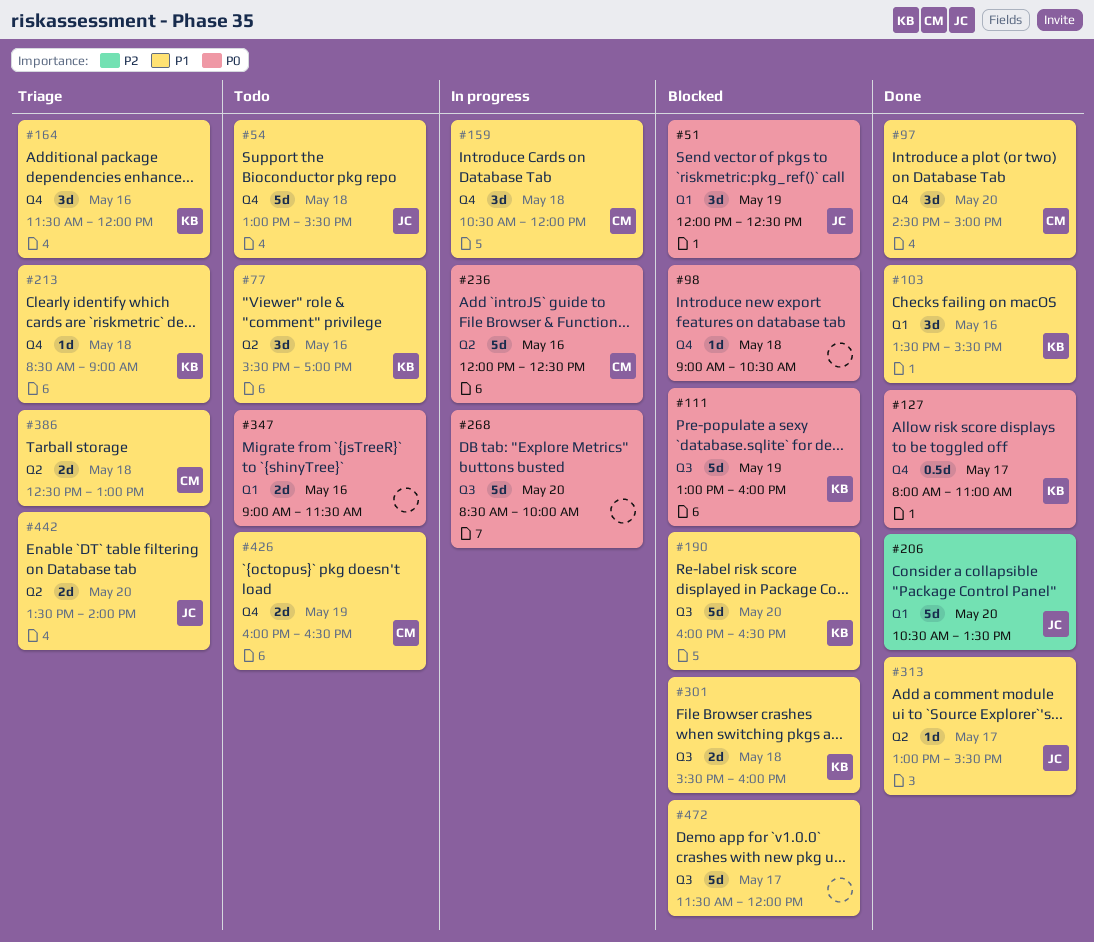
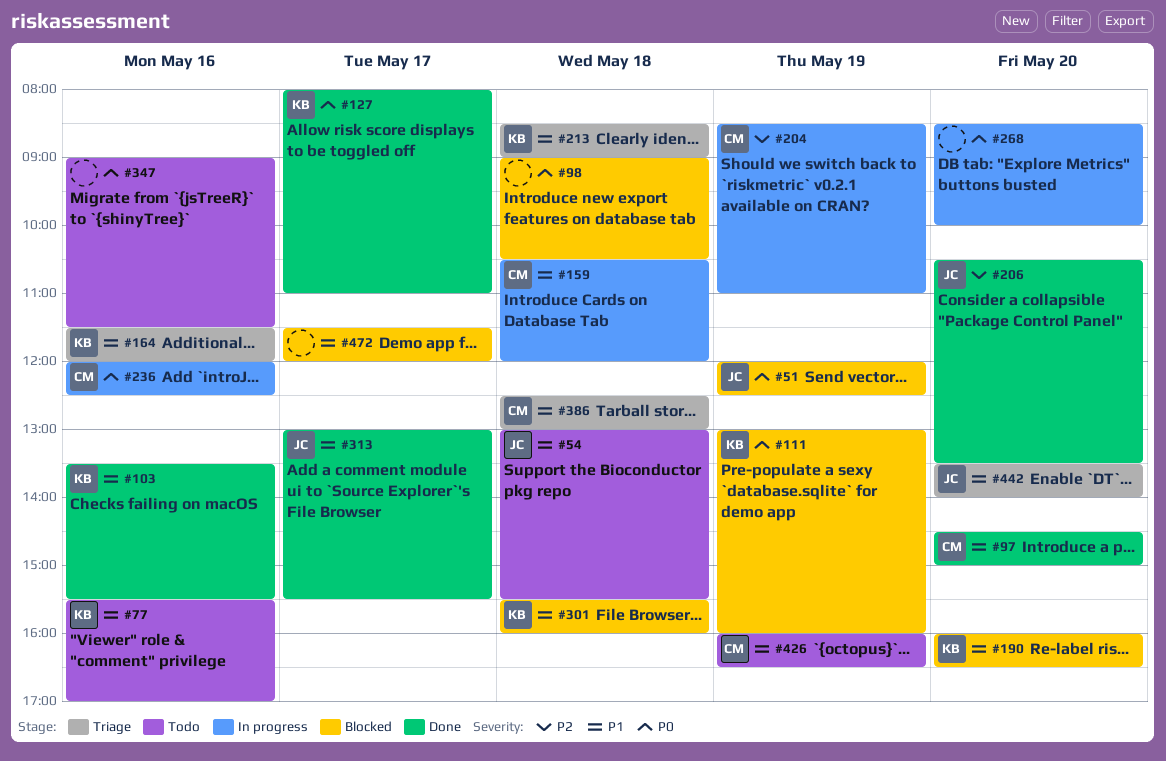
#204: none -> present

